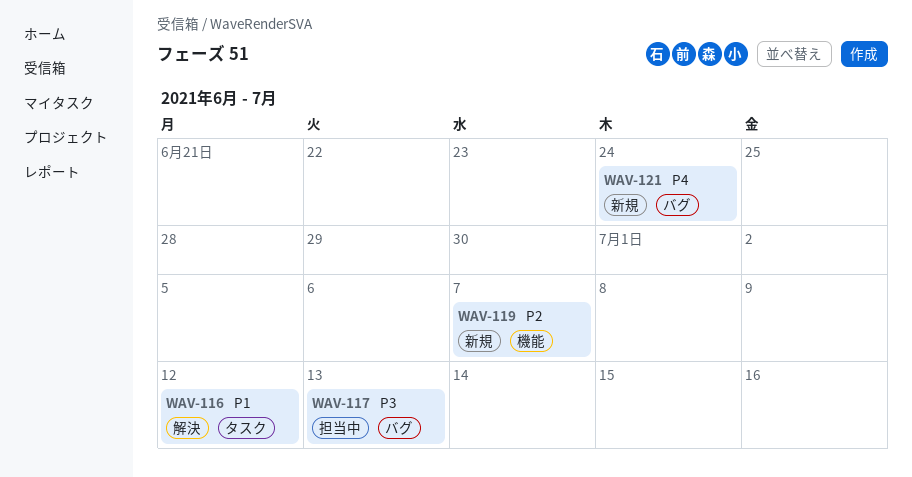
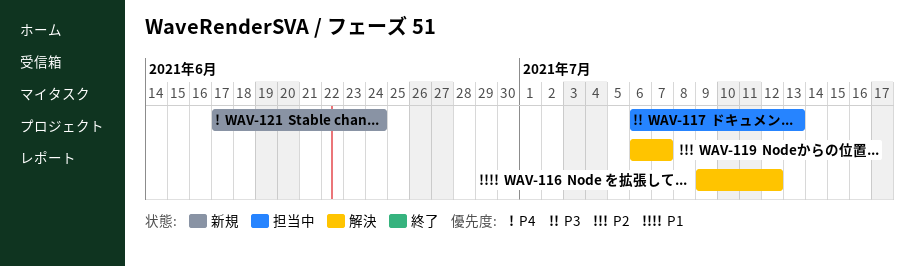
WAV-119, status: 新規 -> 解決

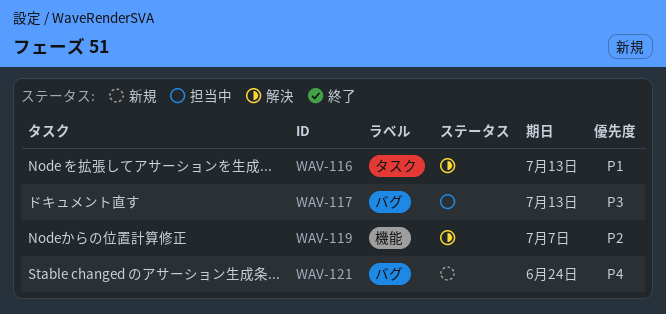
WAV-116, due: Jul 12 -> Jul 13

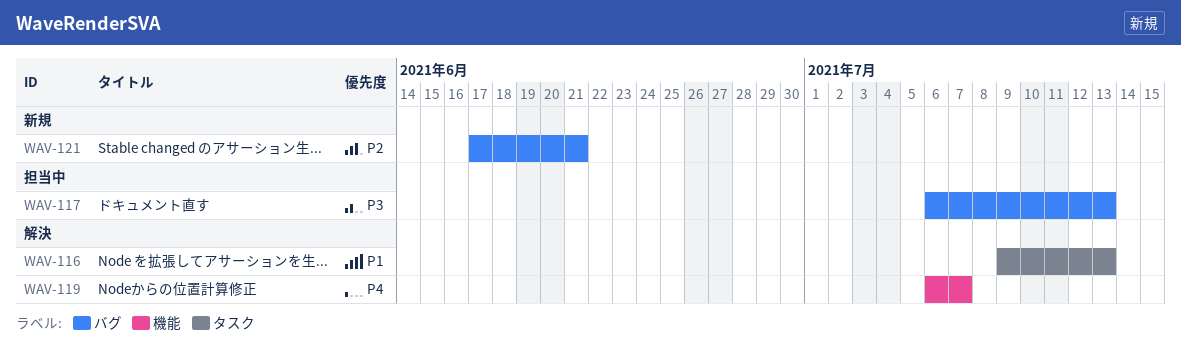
WAV-119, priority: P2 -> P4
WAV-121, priority: P4 -> P2
WAV-121, due: Jun 24 -> Jun 21

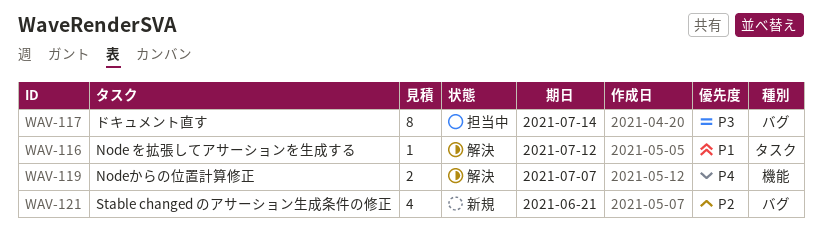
WAV-116, due: Jul 13 -> Jul 12
WAV-117, due: Jul 13 -> Jul 14

